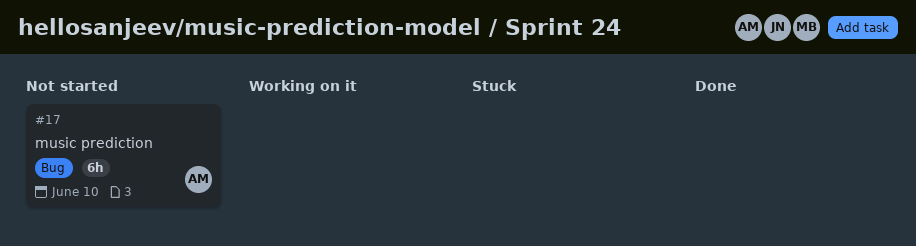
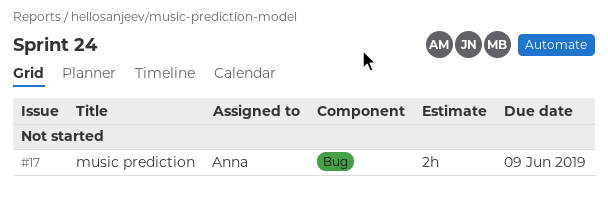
#17, estimate: 6h -> 2h
#17, due: Jun 10 -> Jun 9

